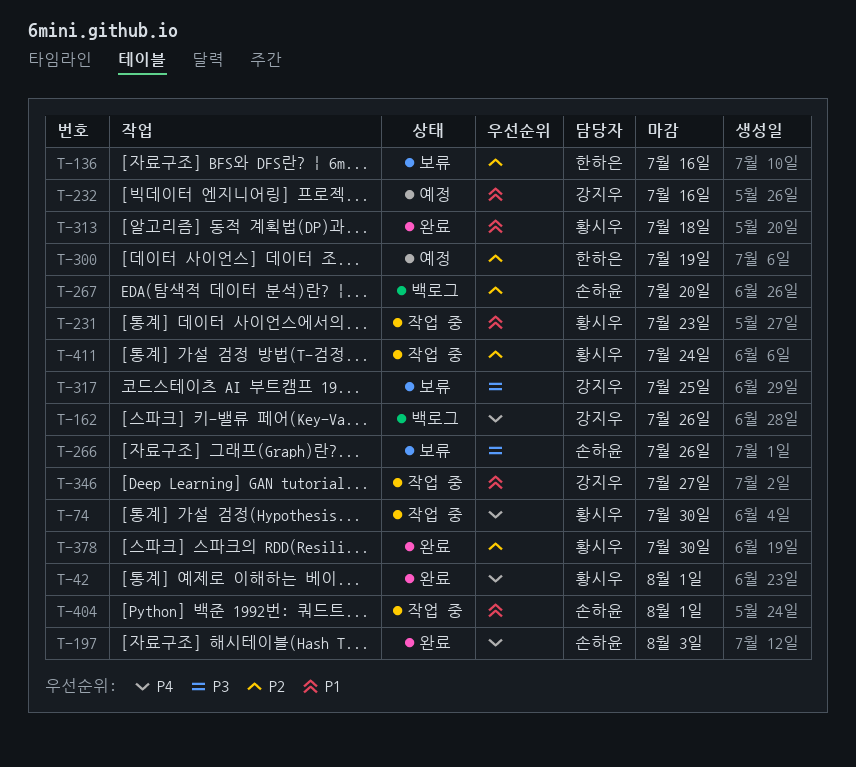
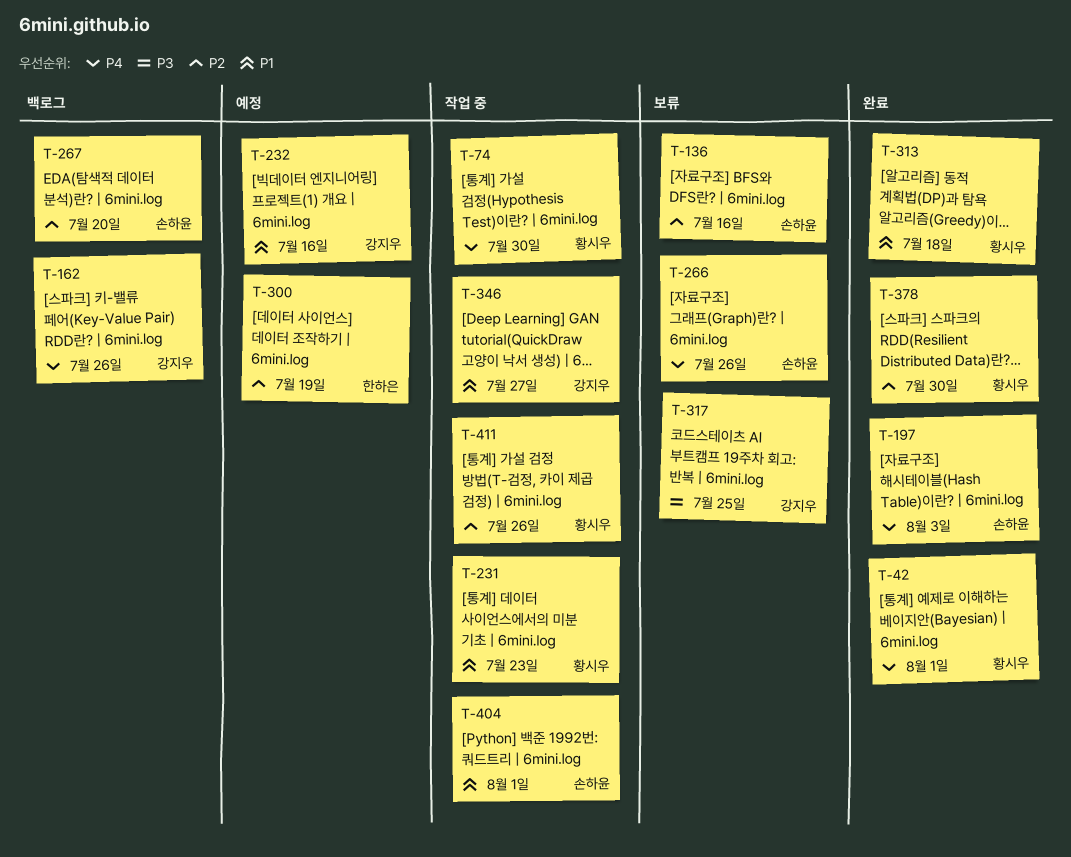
T-136, owner: 한하은 -> 손하윤
T-266, priority: P3 -> P4
T-411, due: Jul 24 -> Jul 26

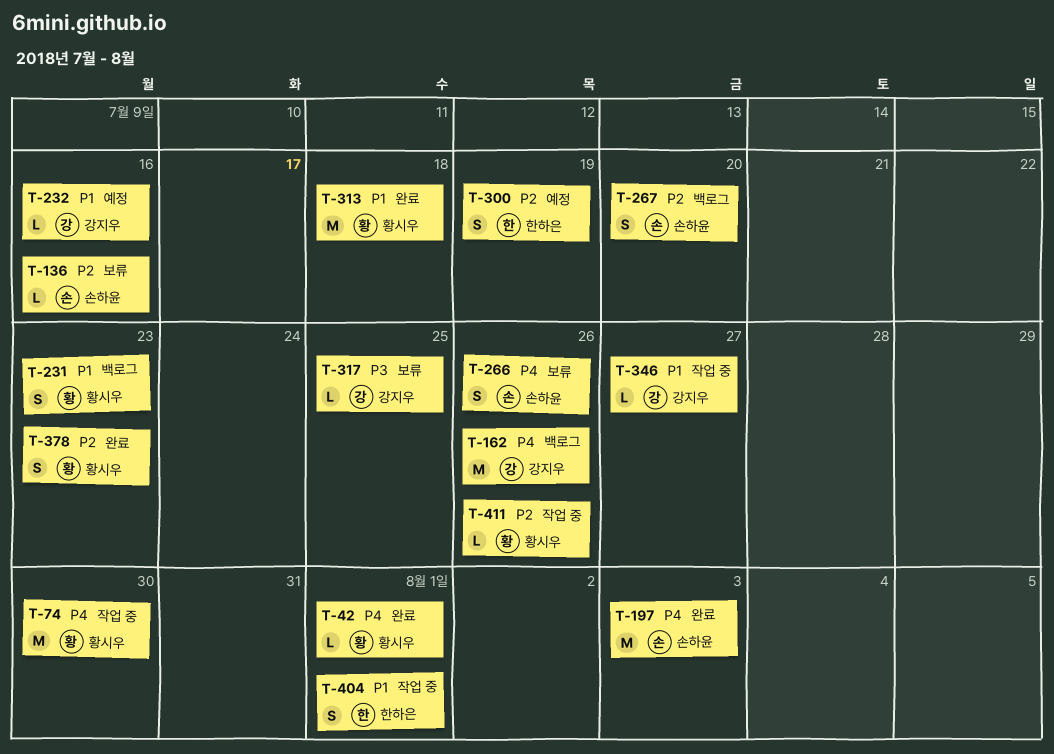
T-231, status: 작업 중 -> 백로그
T-378, due: Jul 30 -> Jul 23
T-404, owner: 손하윤 -> 한하은

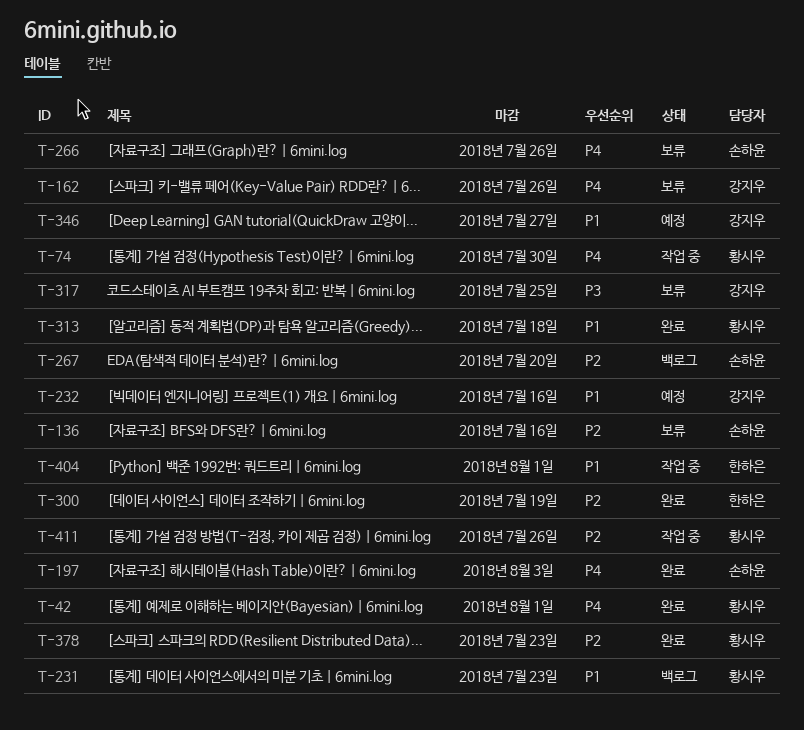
T-162, status: 백로그 -> 보류
T-300, status: 예정 -> 완료
T-346, status: 작업 중 -> 예정

